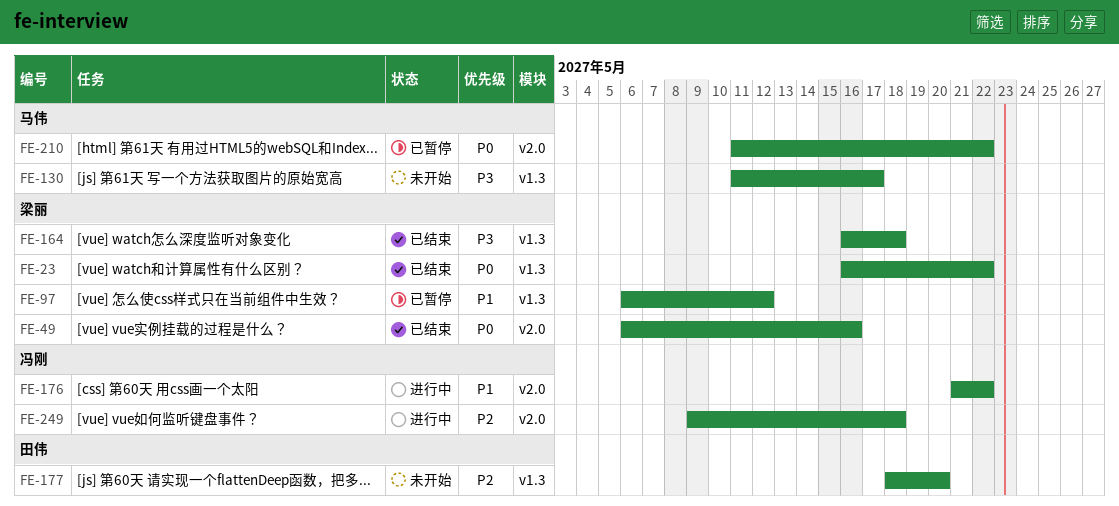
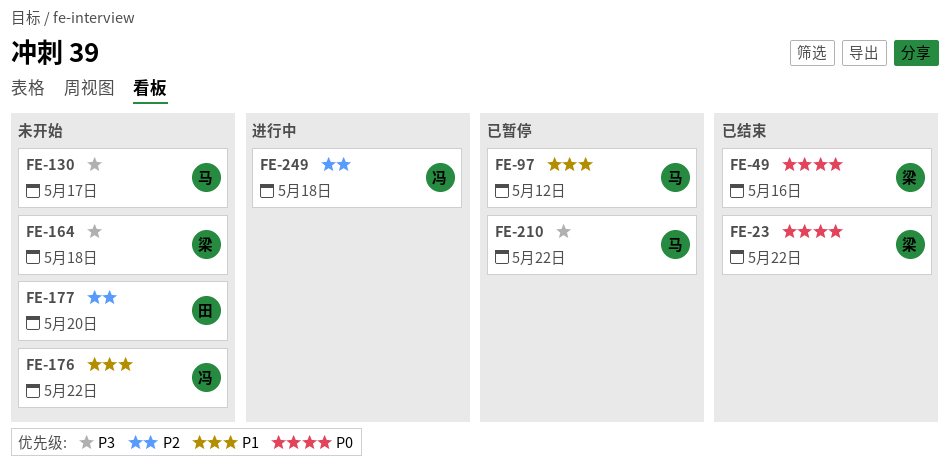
FE-97, owner: 梁丽 -> 马伟
FE-164, status: 已结束 -> 未开始
FE-176, status: 进行中 -> 未开始
FE-210, priority: P0 -> P3

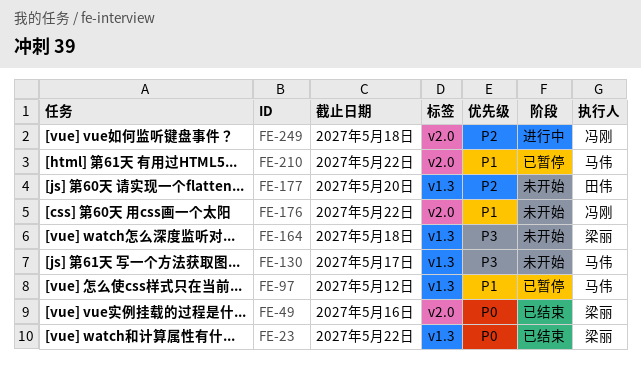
FE-210, priority: P3 -> P1

